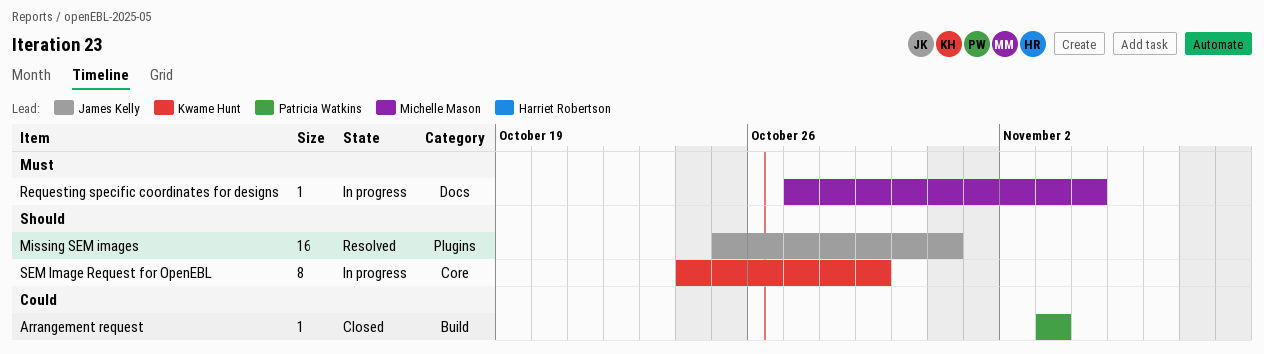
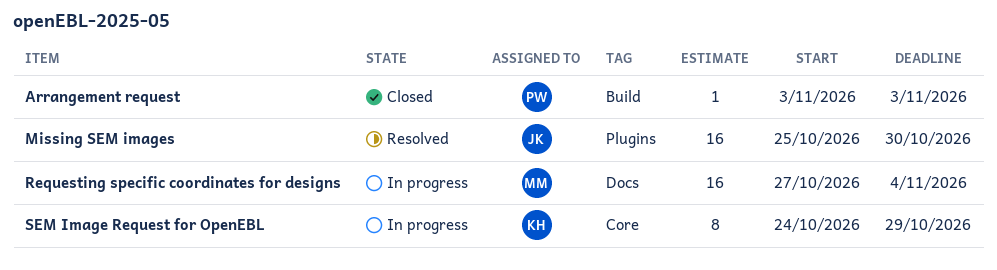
Missing SEM images, due: Oct 31 -> Oct 30
Requesting specific coordinates for designs, estimate: 1 -> 16

